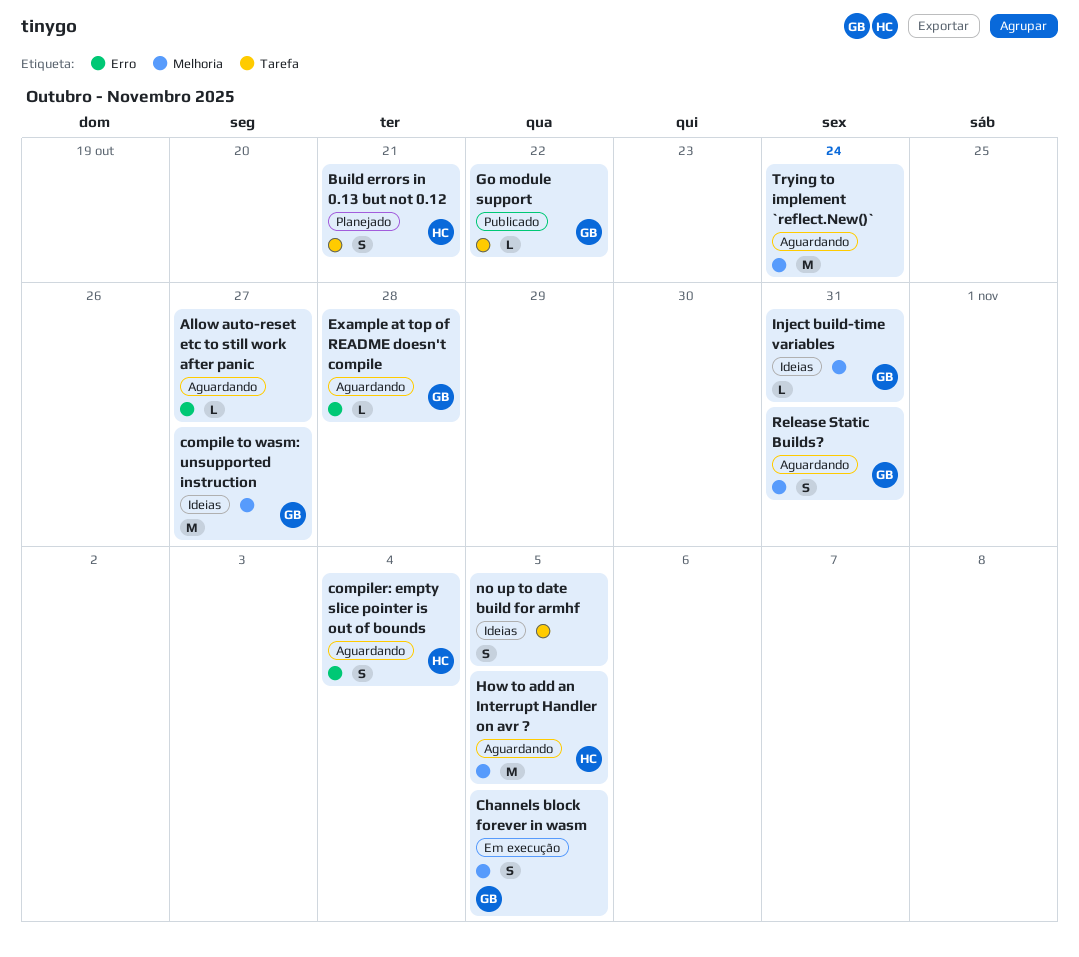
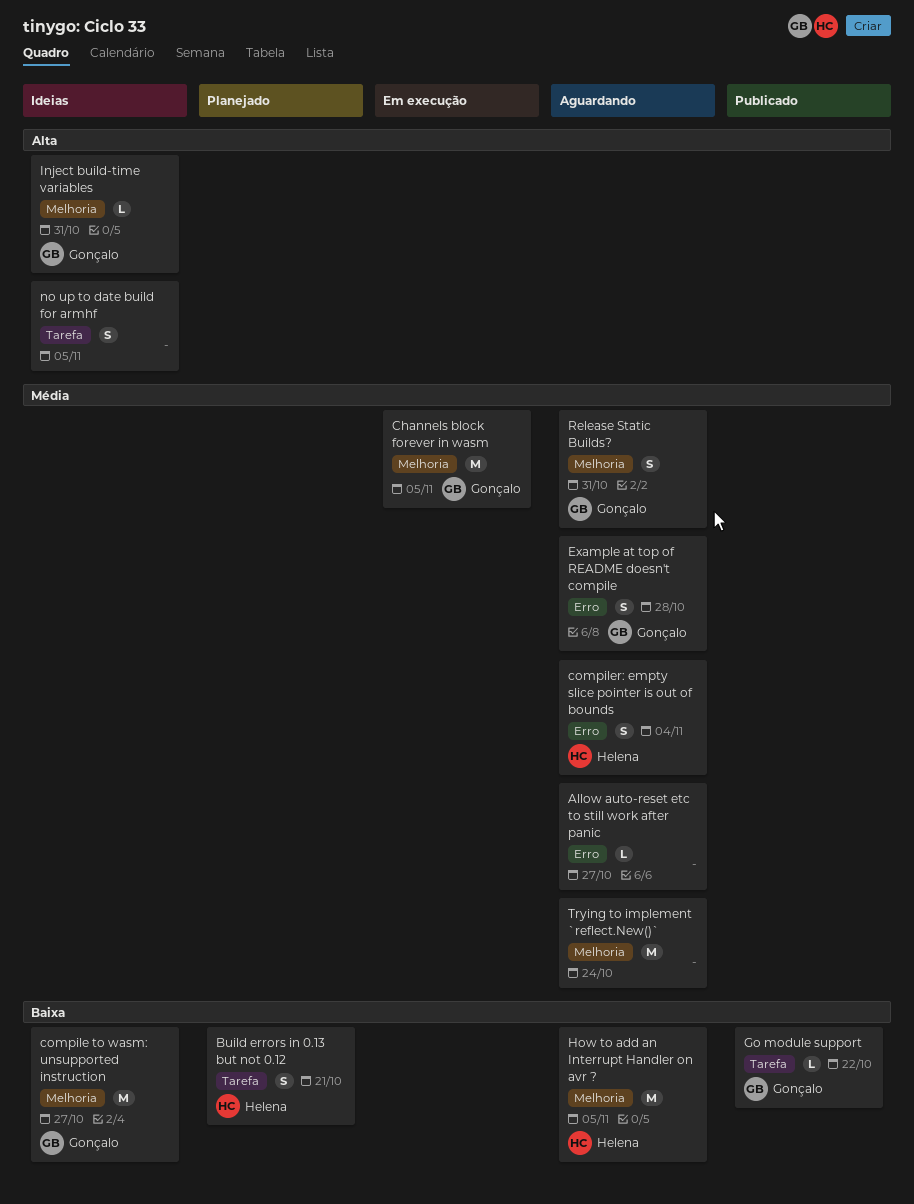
Channels block forever in wasm, estimate: S -> M
Example at top of README doesn't compile, estimate: L -> S

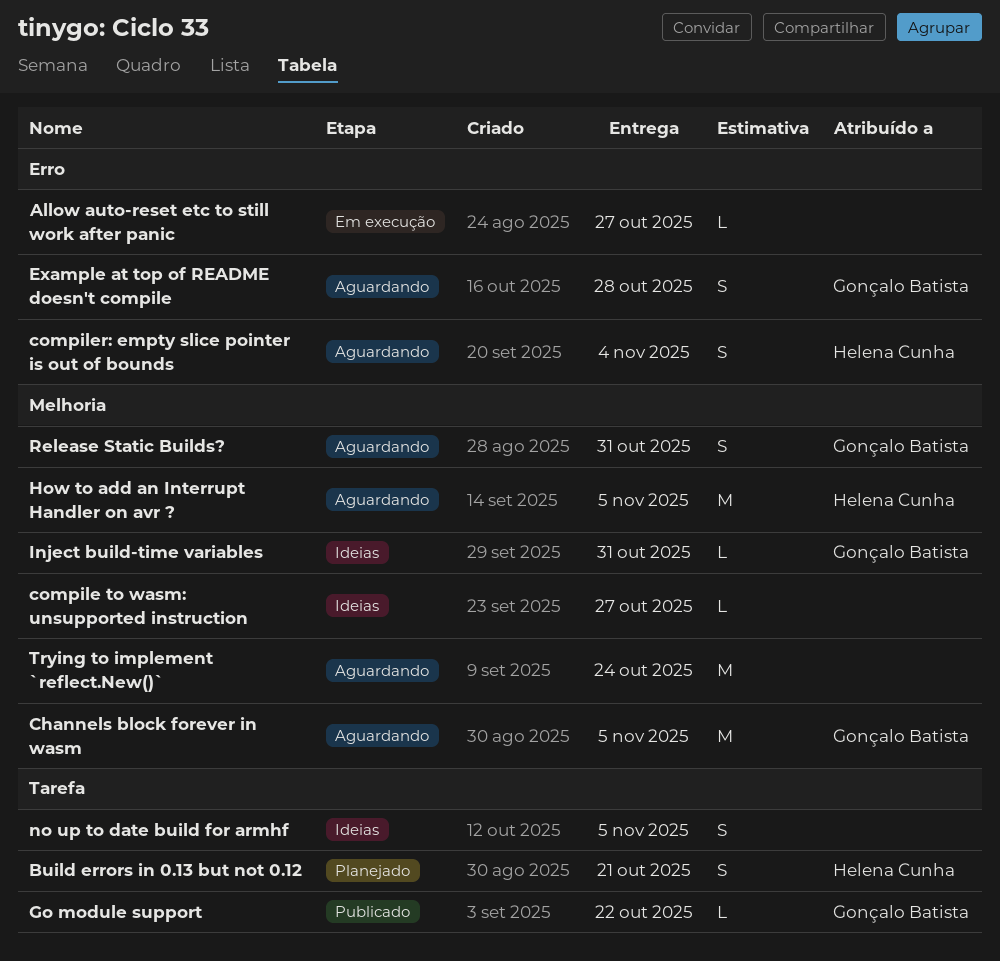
Allow auto-reset etc to still work after panic, status: Aguardando -> Em execução
Channels block forever in wasm, status: Em execução -> Aguardando
compile to wasm: unsupported instruction, owner: Gonçalo Batista -> none
compile to wasm: unsupported instruction, estimate: M -> L

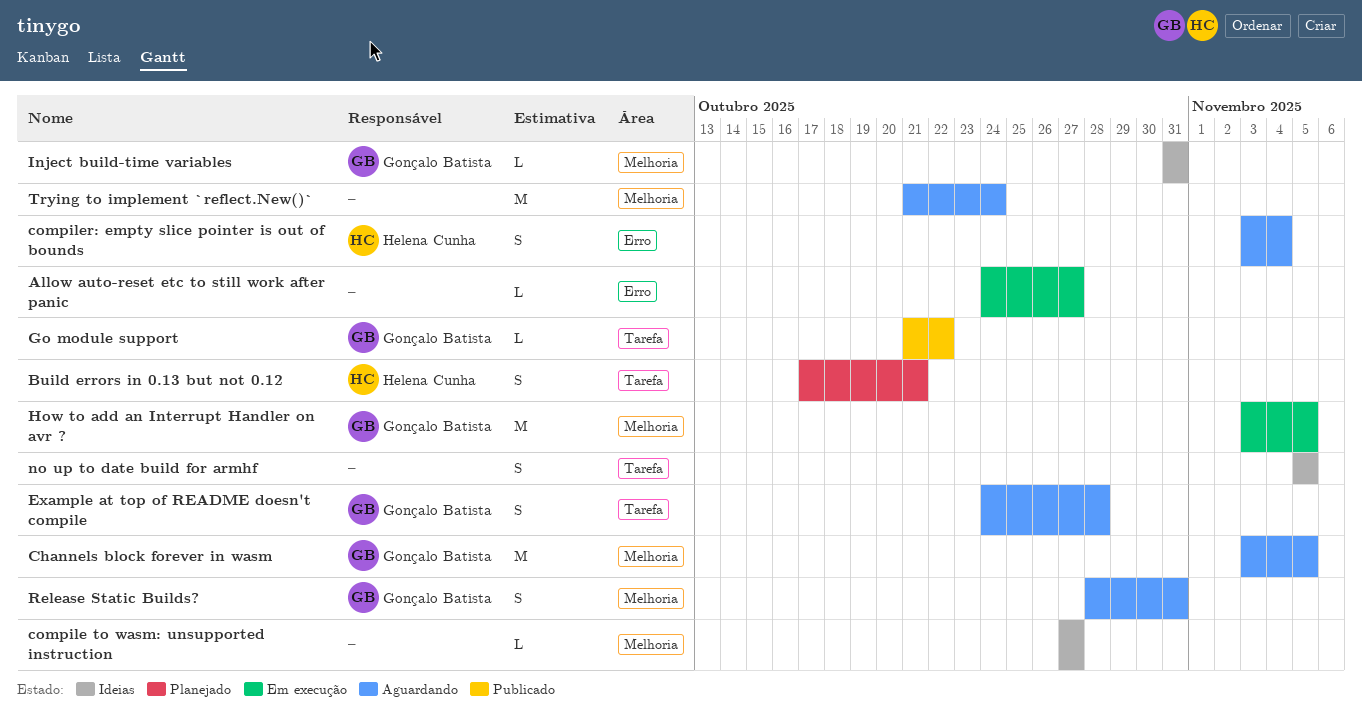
Example at top of README doesn't compile, label: Erro -> Tarefa
How to add an Interrupt Handler on avr ?, status: Aguardando -> Em execução
How to add an Interrupt Handler on avr ?, owner: Helena Cunha -> Gonçalo Batista

